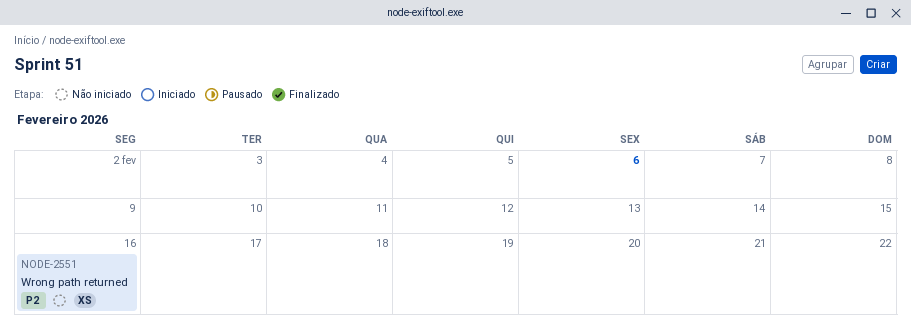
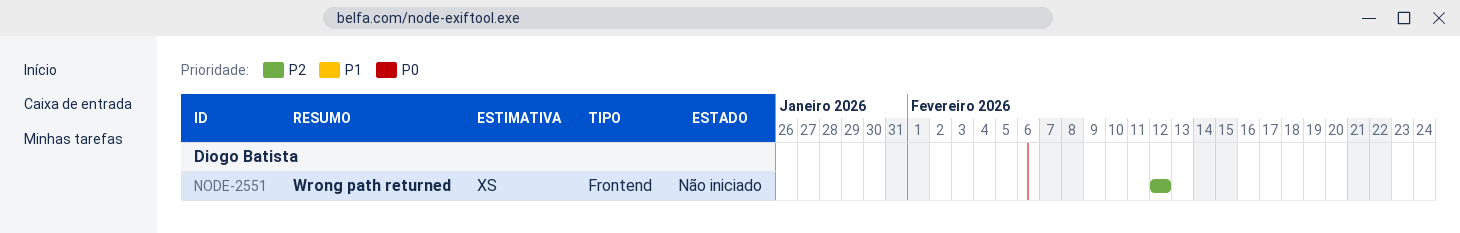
NODE-2551, due: Feb 16 -> Feb 12

